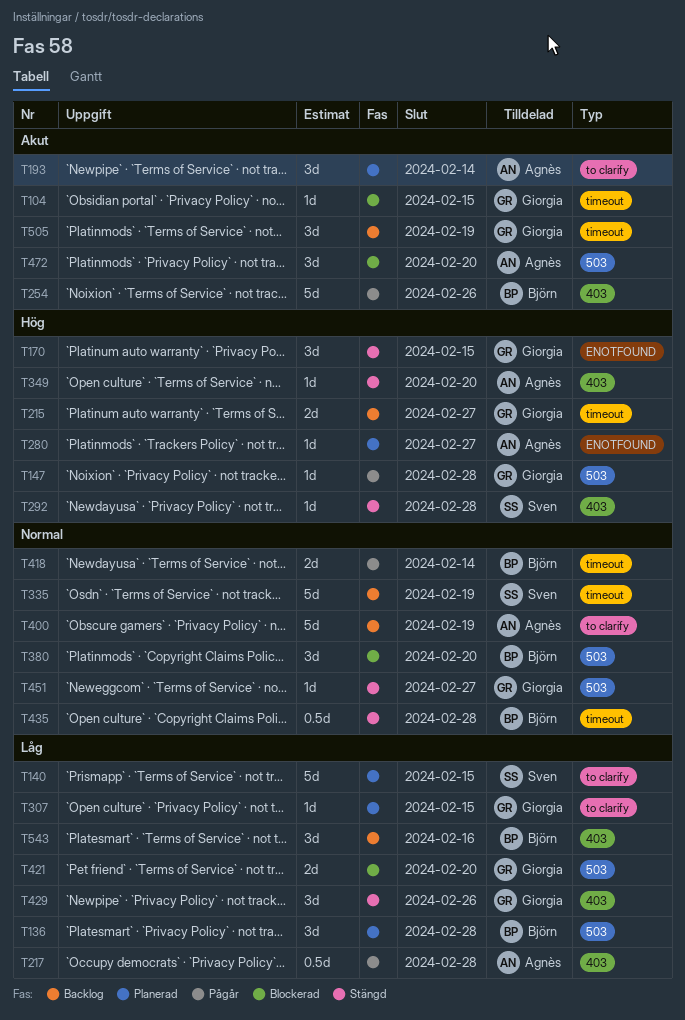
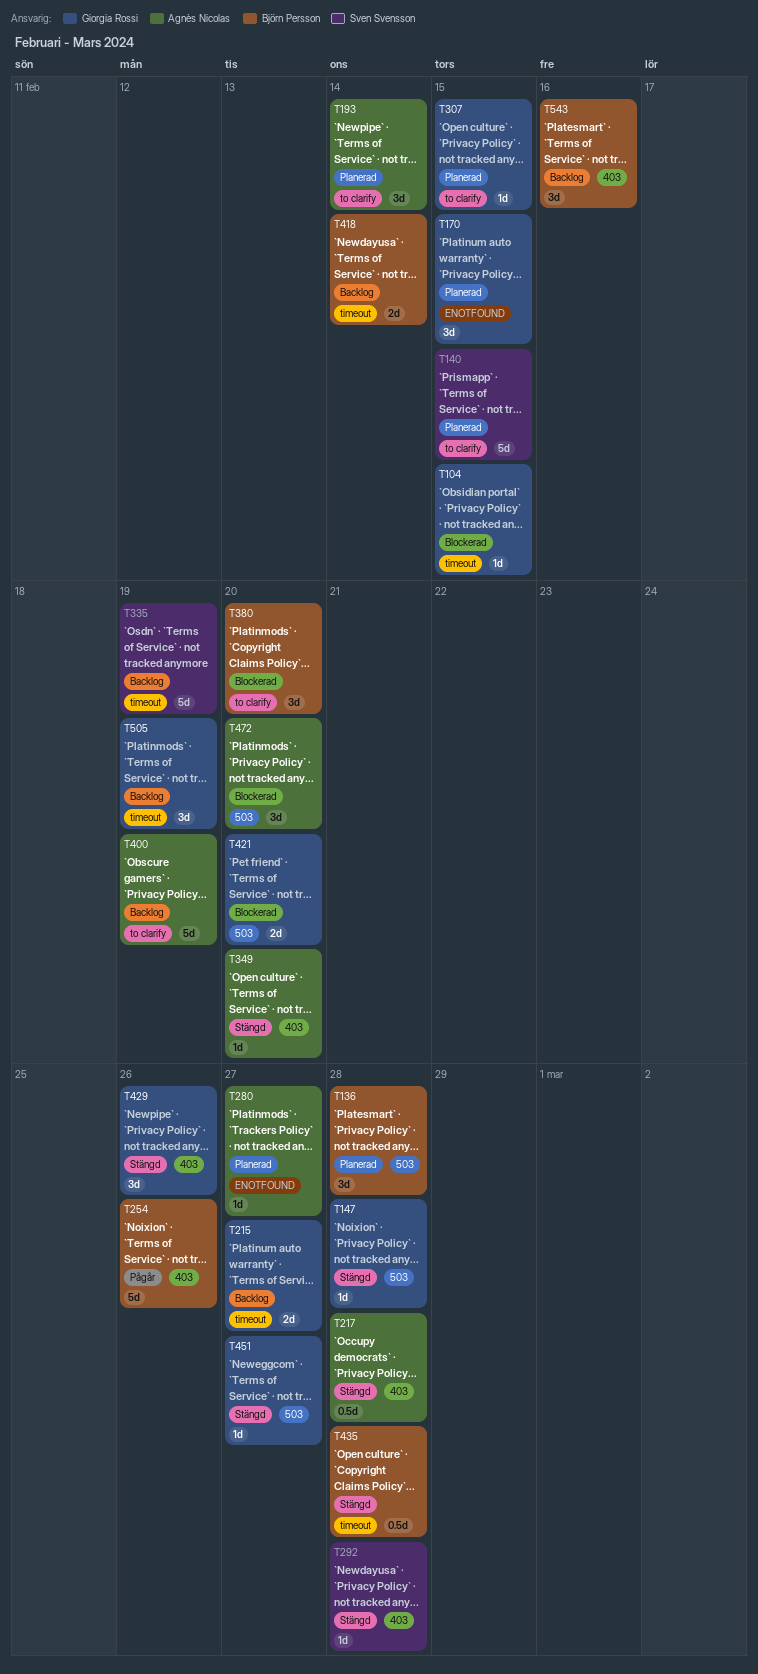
T147, status: Pågår -> Stängd
T170, status: Stängd -> Planerad
T217, status: Pågår -> Stängd
T380, label: 503 -> to clarify
T418, status: Pågår -> Backlog

